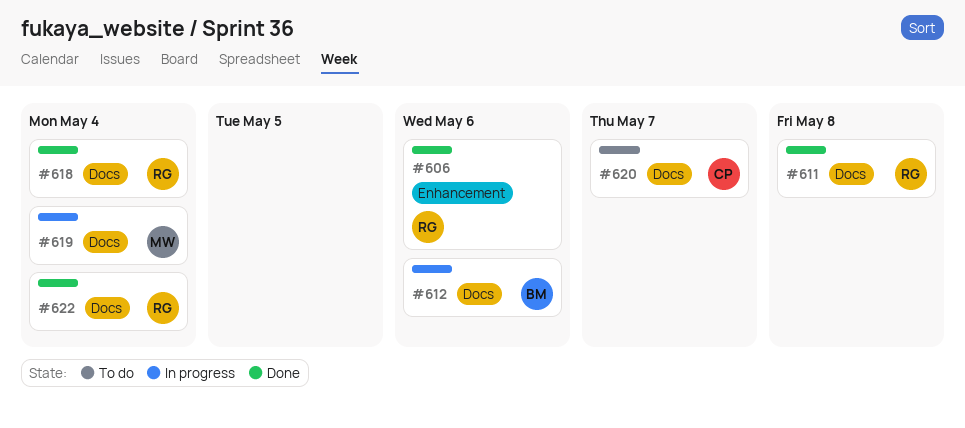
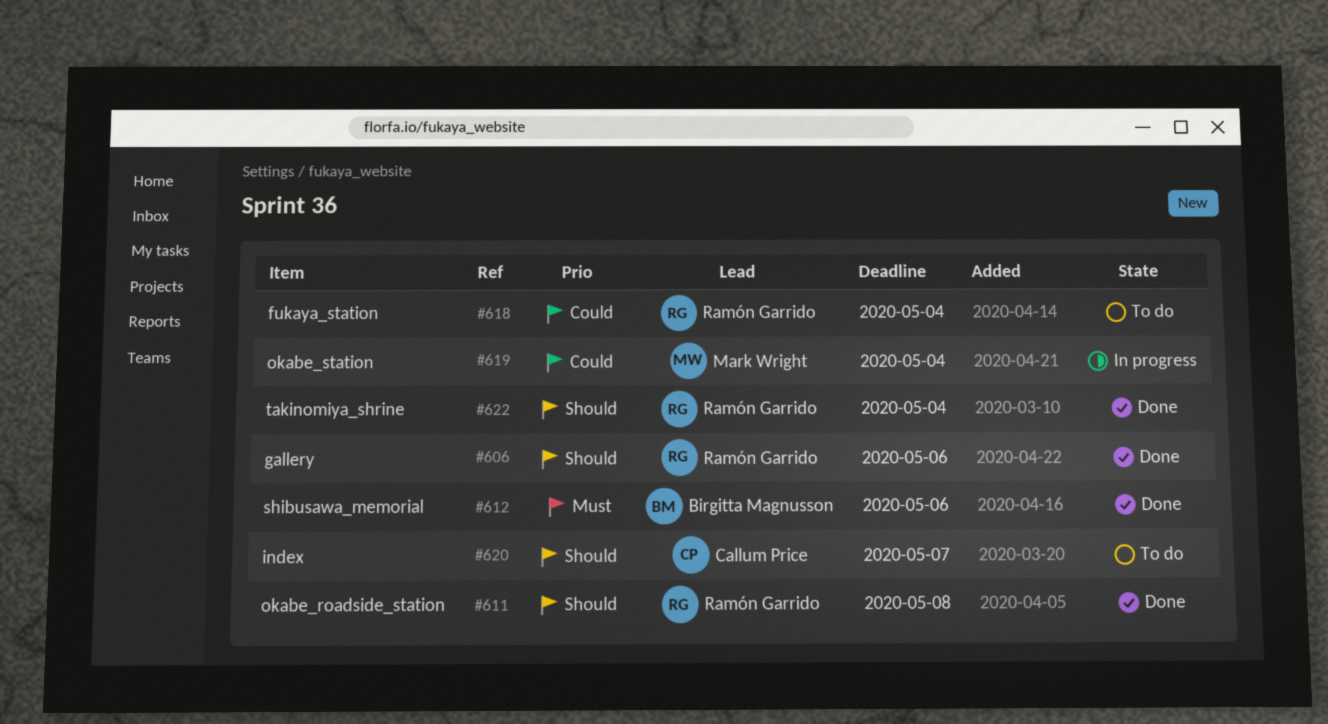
#612, status: In progress -> Done
#618, status: Done -> To do

